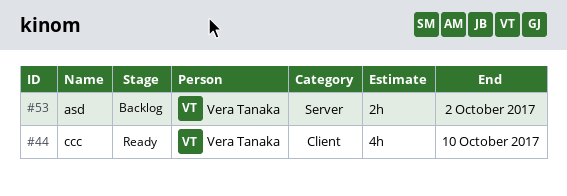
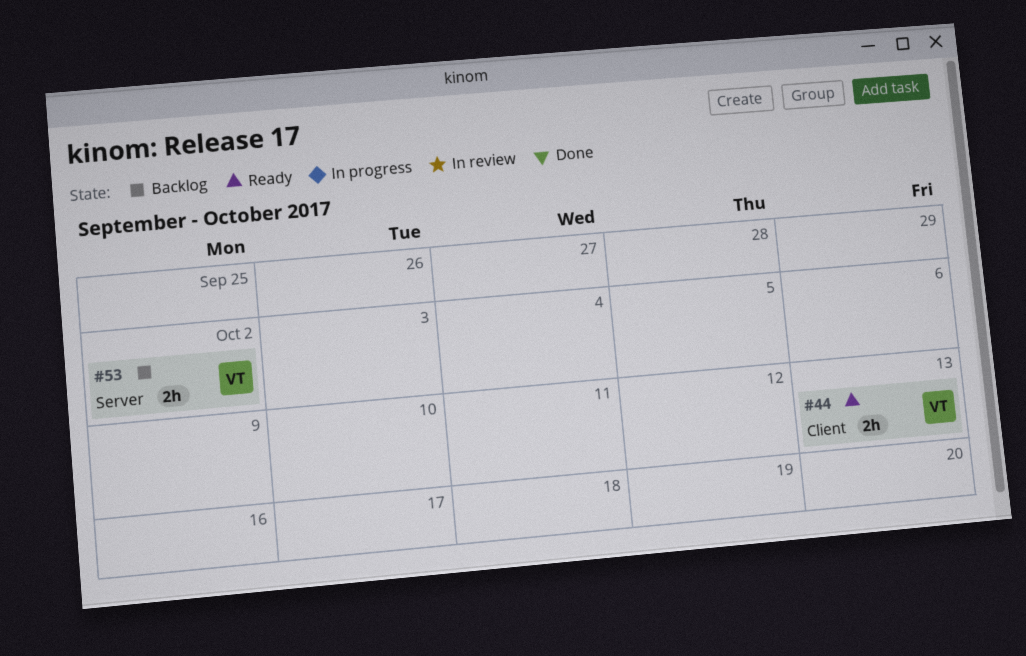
#44, estimate: 4h -> 2h
#44, due: Oct 10 -> Oct 13

